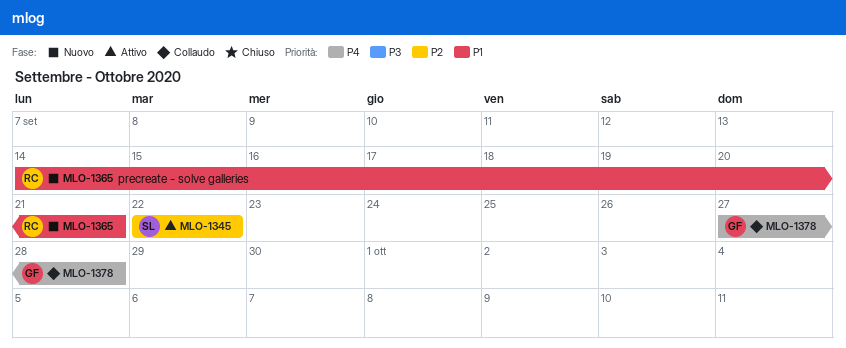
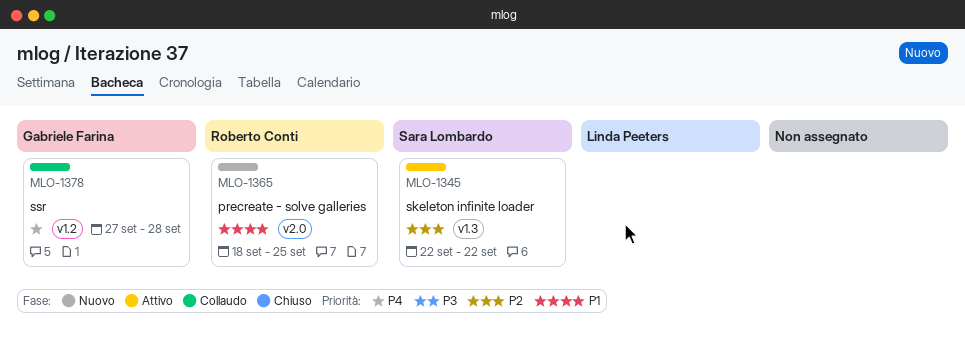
MLO-1365, start: Sep 14 -> Sep 18
MLO-1365, due: Sep 21 -> Sep 25

